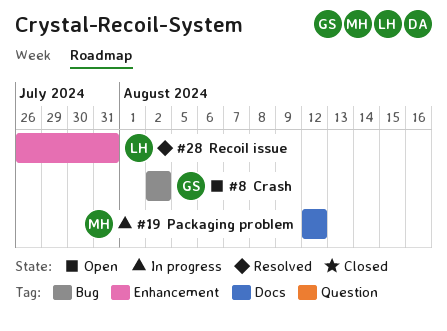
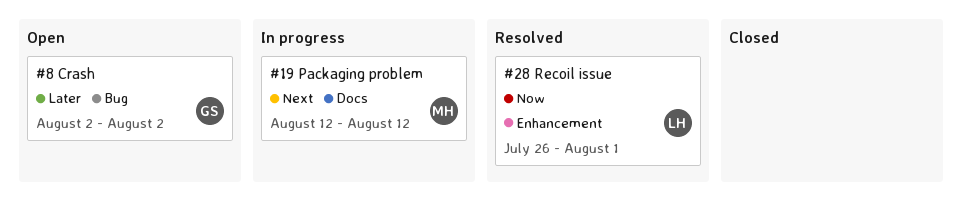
#28, due: Jul 31 -> Aug 1

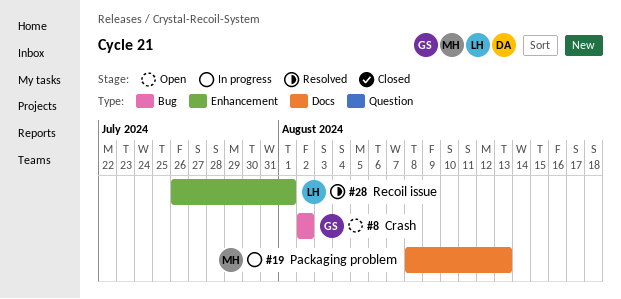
#19, start: Aug 12 -> Aug 8
#19, due: Aug 12 -> Aug 13

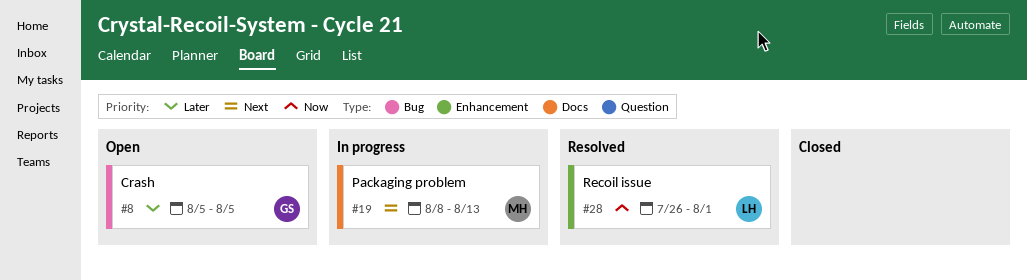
#8, start: Aug 2 -> Aug 5
#8, due: Aug 2 -> Aug 5

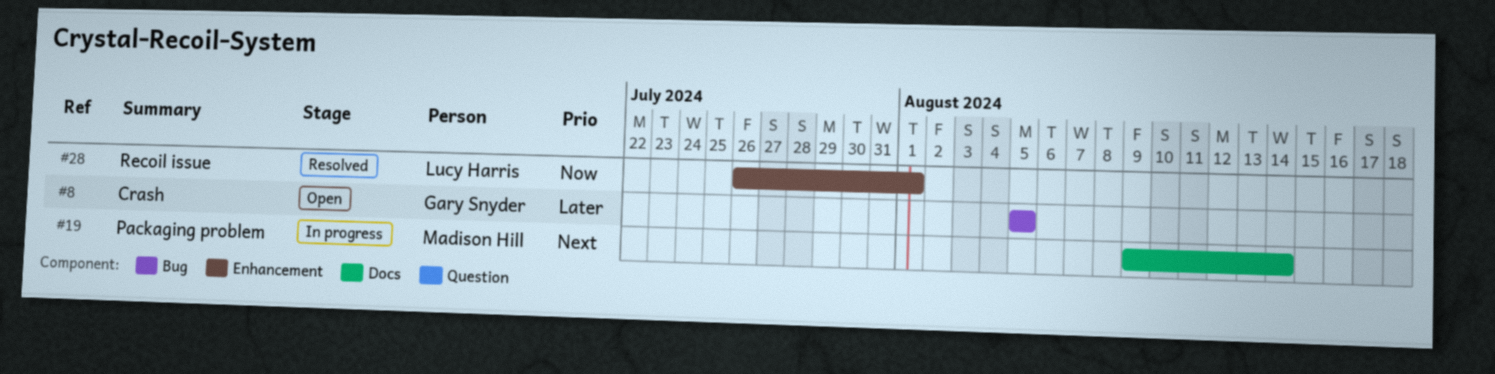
#19, start: Aug 8 -> Aug 9
#19, due: Aug 13 -> Aug 14

